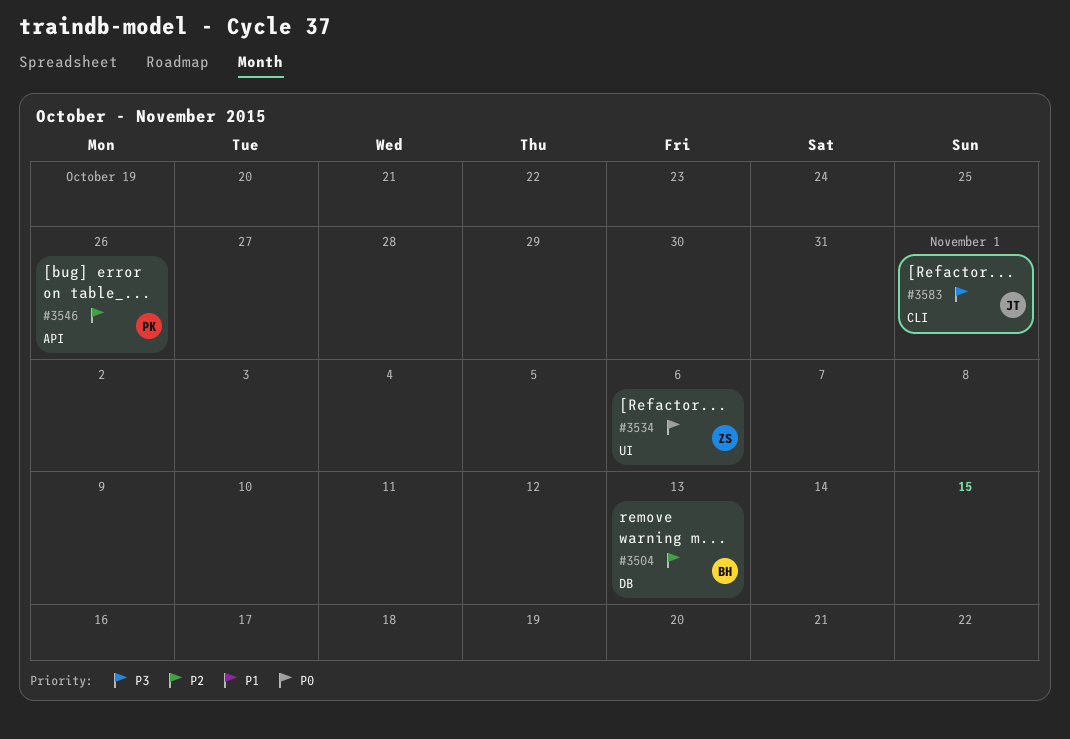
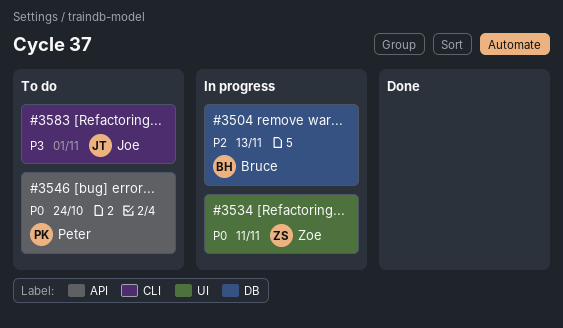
#3534, due: Nov 6 -> Nov 11
#3546, priority: P2 -> P0
#3546, due: Oct 26 -> Oct 24

